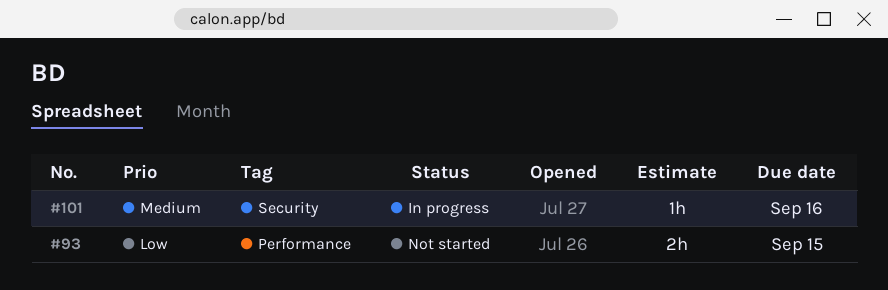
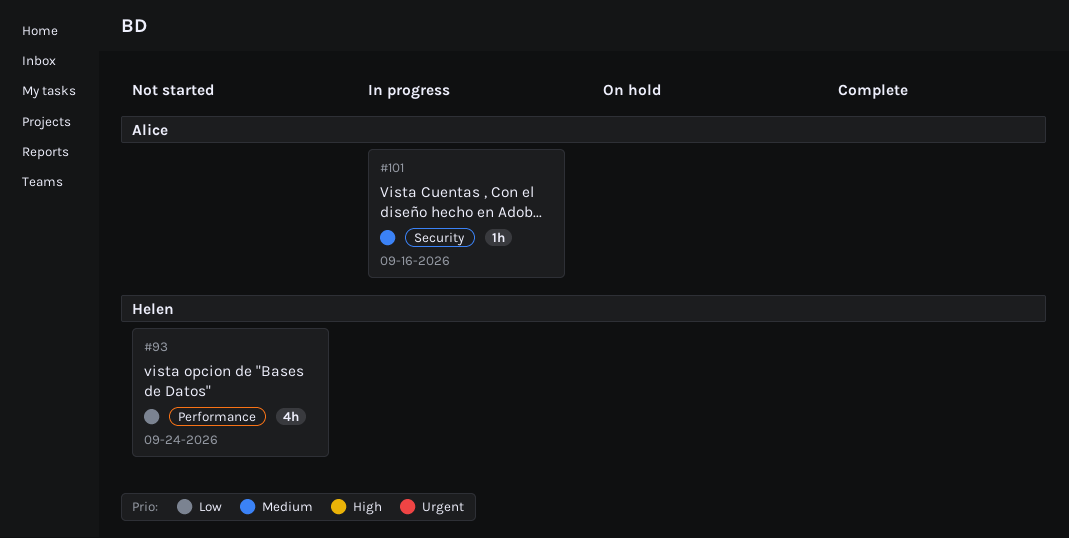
#93, estimate: 2h -> 4h
#93, due: Sep 15 -> Sep 24

